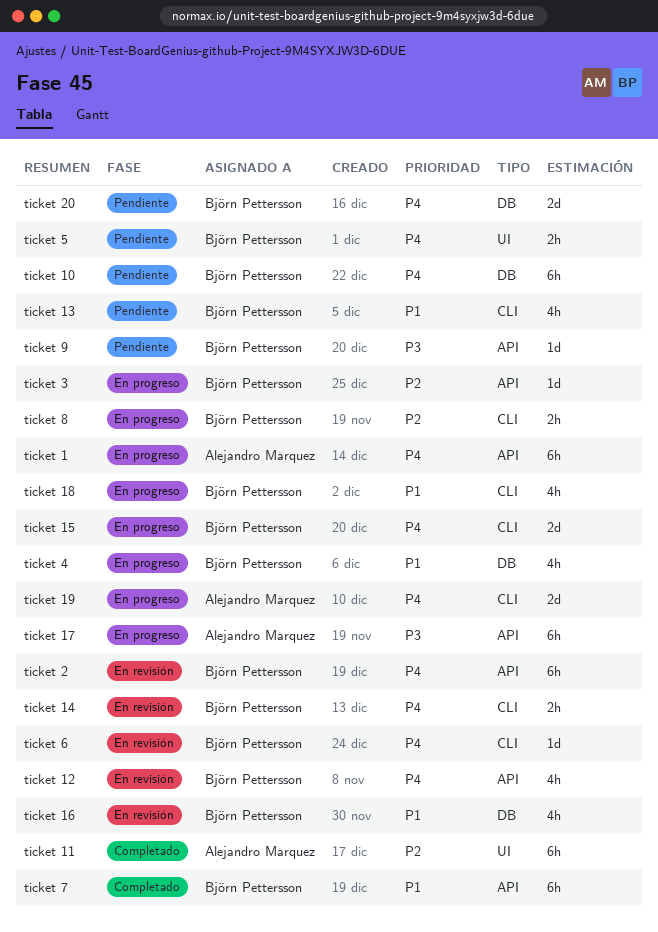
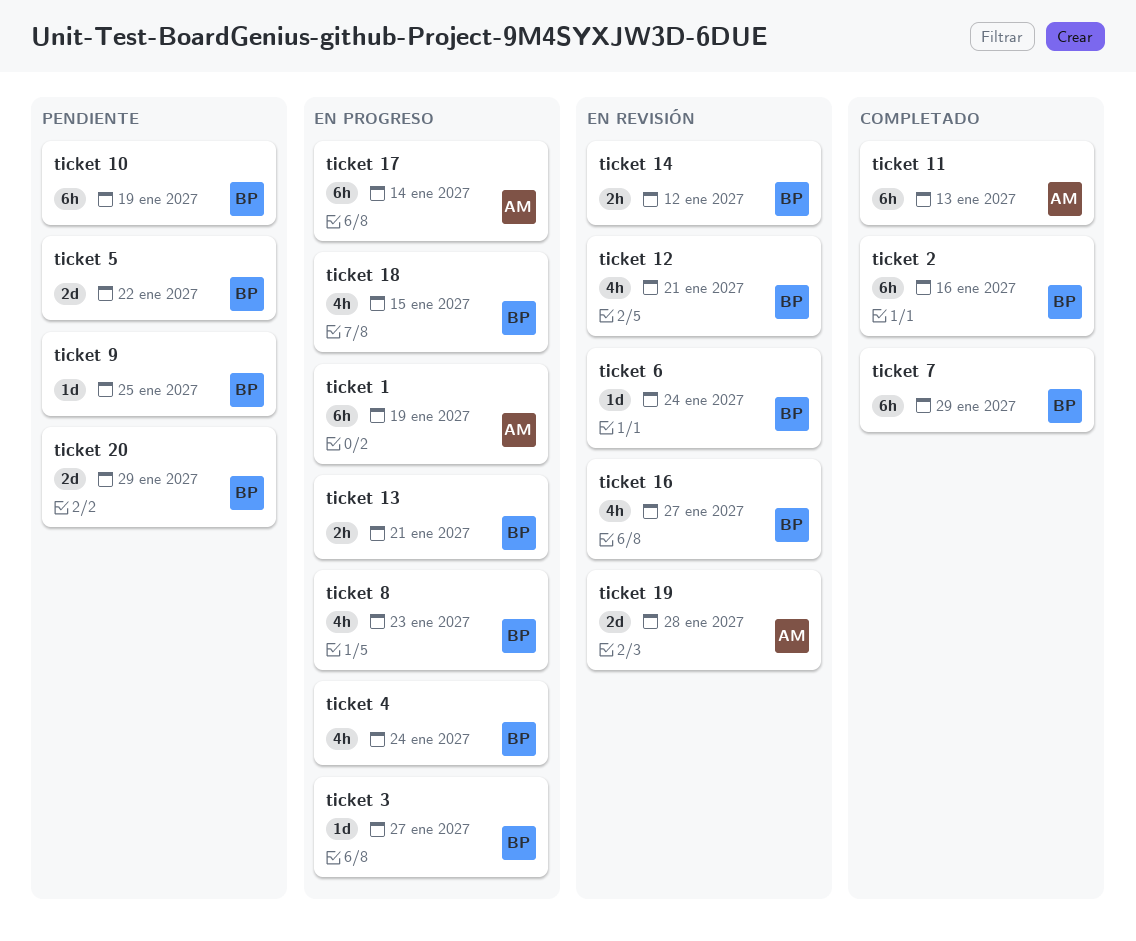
ticket 13, status: Pendiente -> En progreso
ticket 13, estimate: 4h -> 2h
ticket 15: present -> none
ticket 19, status: En progreso -> En revisión
ticket 2, status: En revisión -> Completado
ticket 5, estimate: 2h -> 2d
ticket 8, estimate: 2h -> 4h

